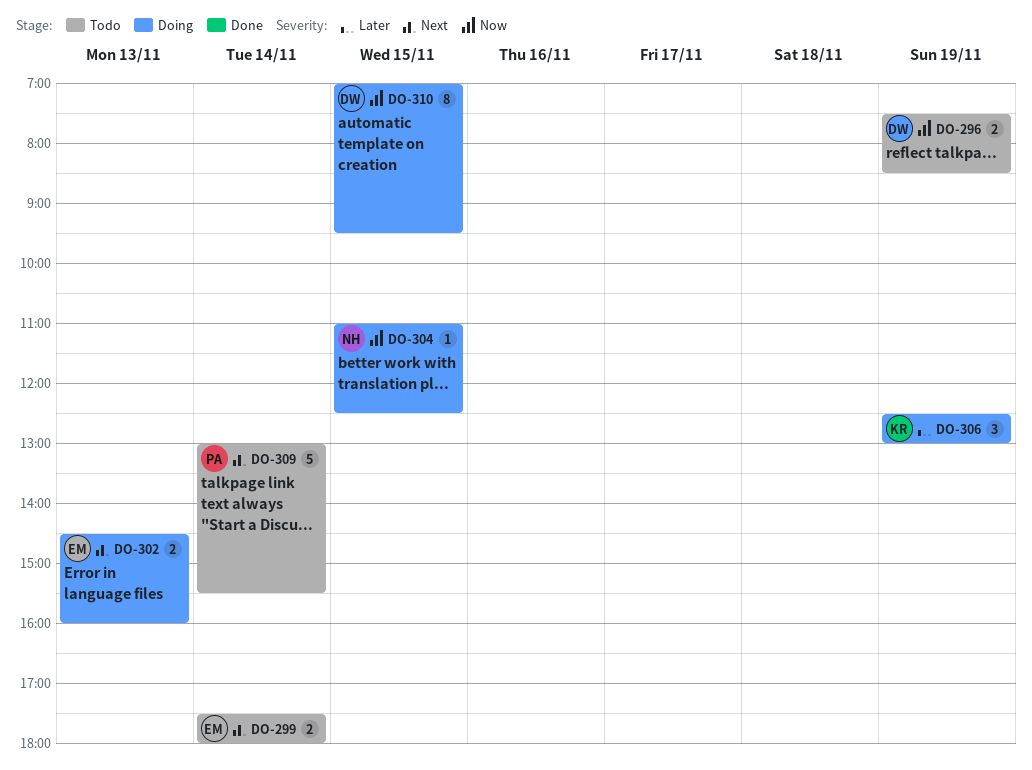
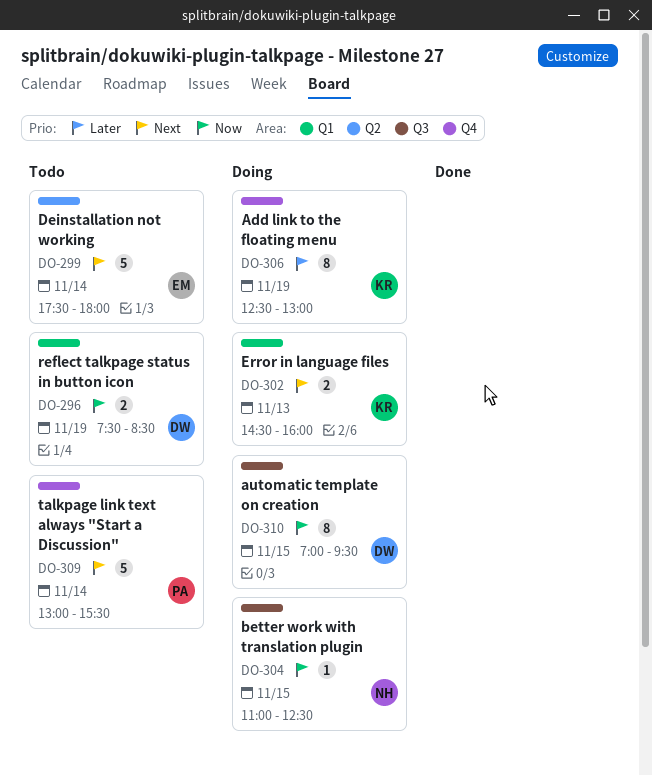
DO-299, estimate: 2 -> 5
DO-302, owner: EM -> KR
DO-306, estimate: 3 -> 8

